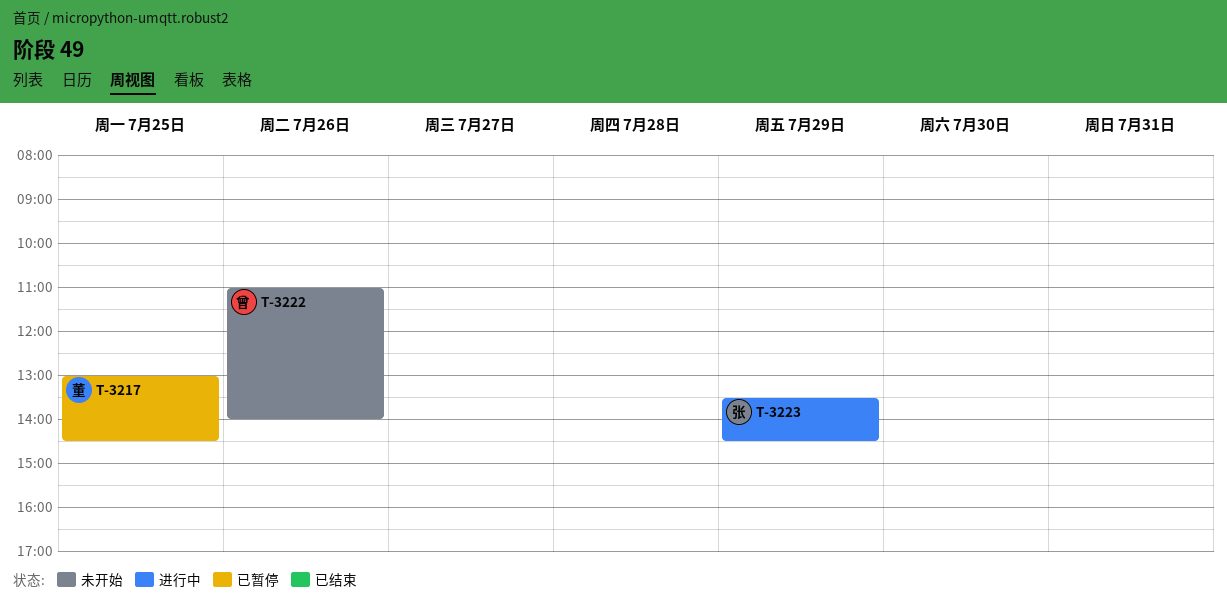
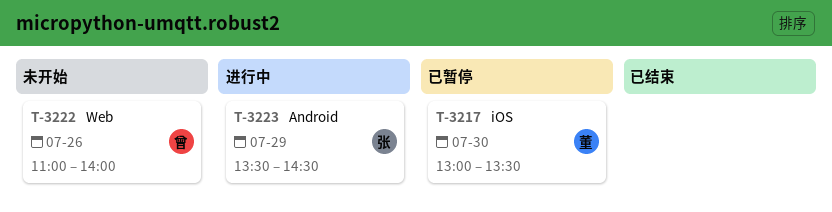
T-3217, day: Jul 25 -> Jul 30
T-3217, ends: 14:30 -> 13:30

